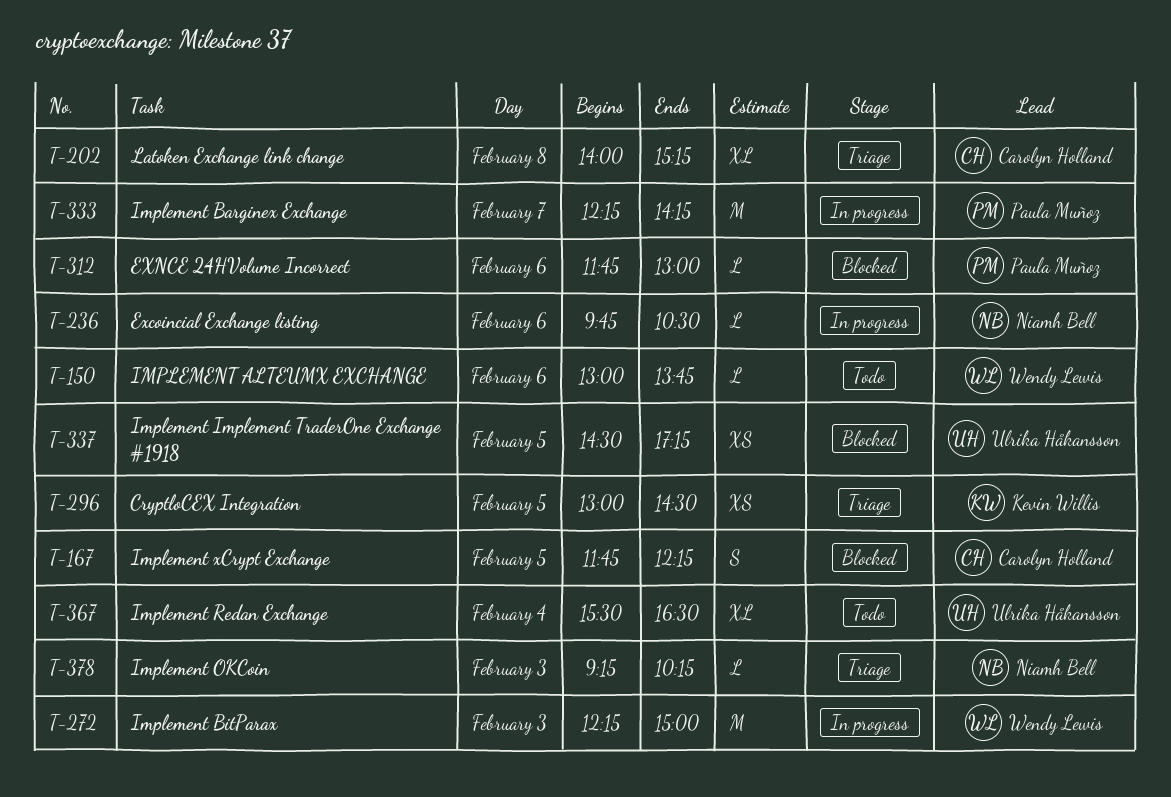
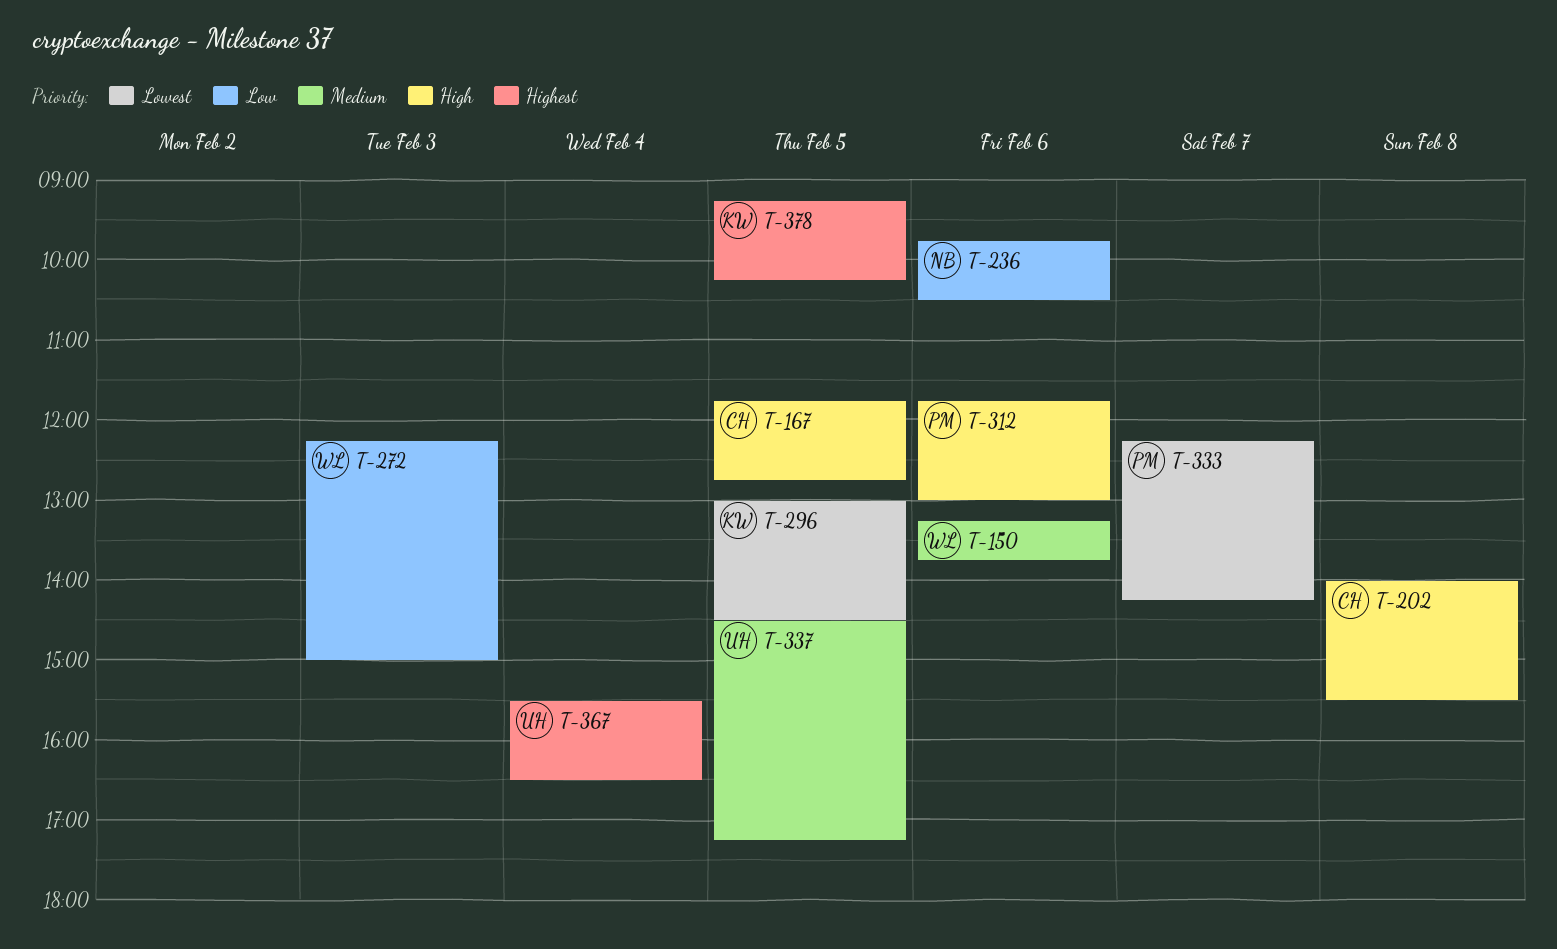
T-150, begins: 13:00 -> 13:15
T-167, ends: 12:15 -> 12:45
T-202, ends: 15:15 -> 15:30
T-378, owner: Niamh Bell -> Kevin Willis
T-378, day: Feb 3 -> Feb 5

